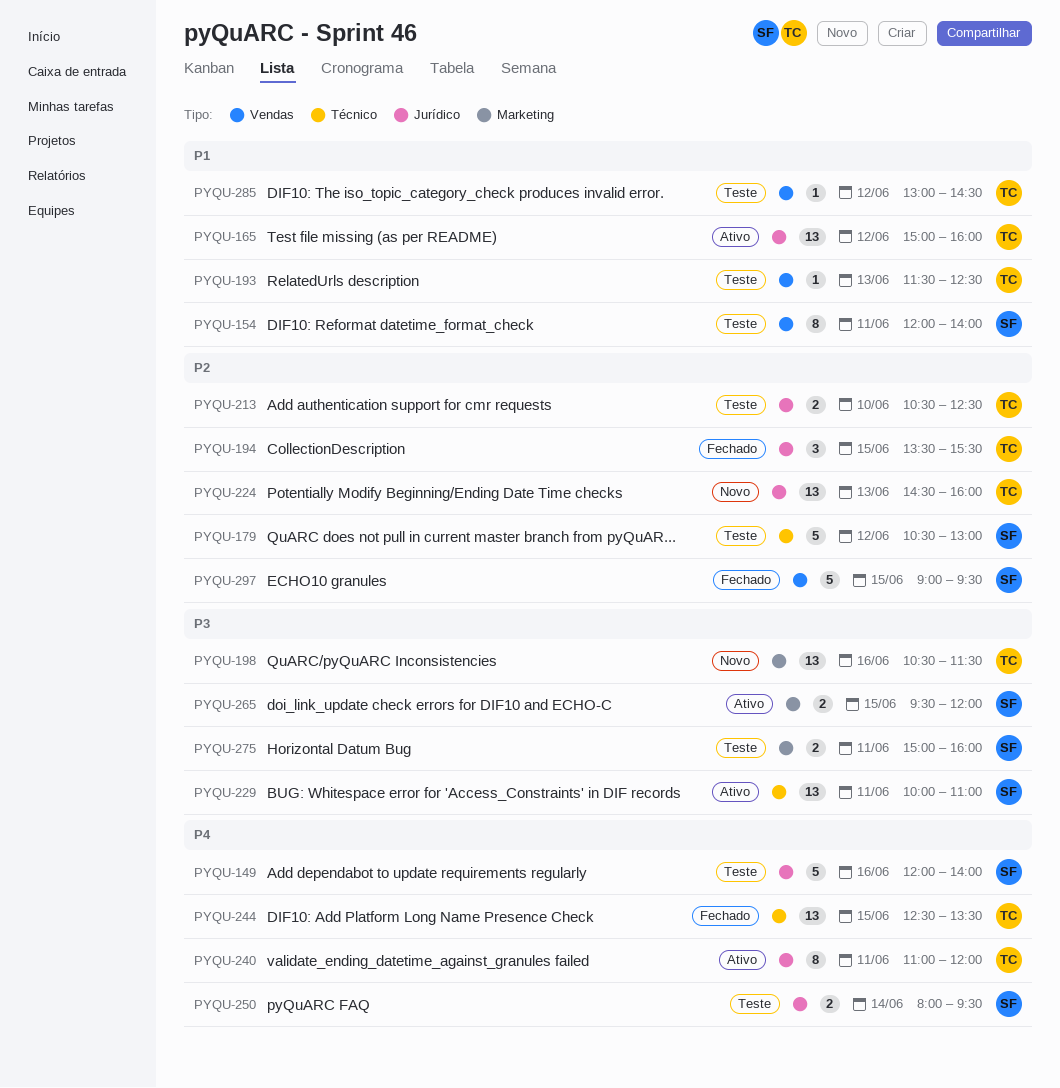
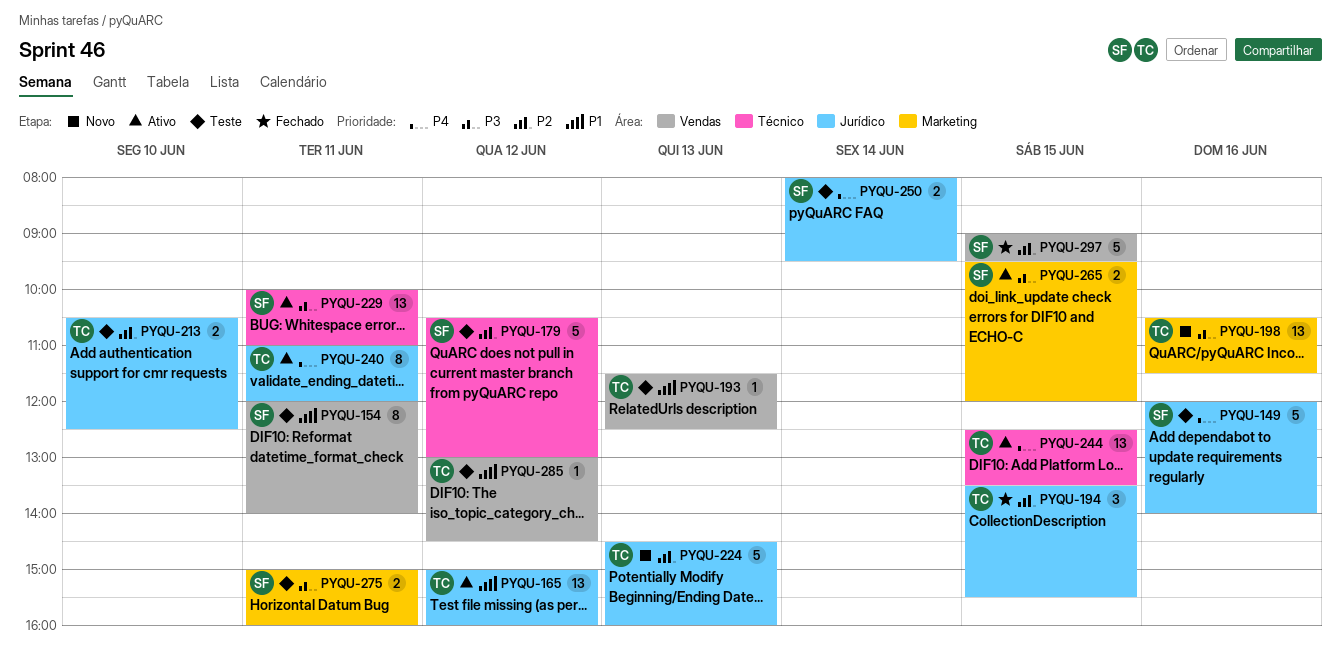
PYQU-224, estimate: 13 -> 5
PYQU-244, status: Fechado -> Ativo

